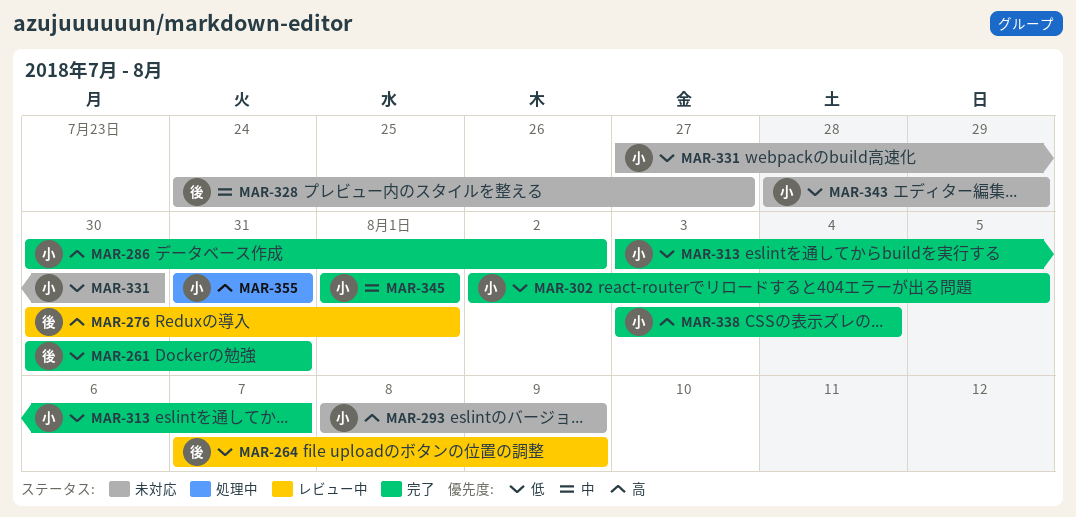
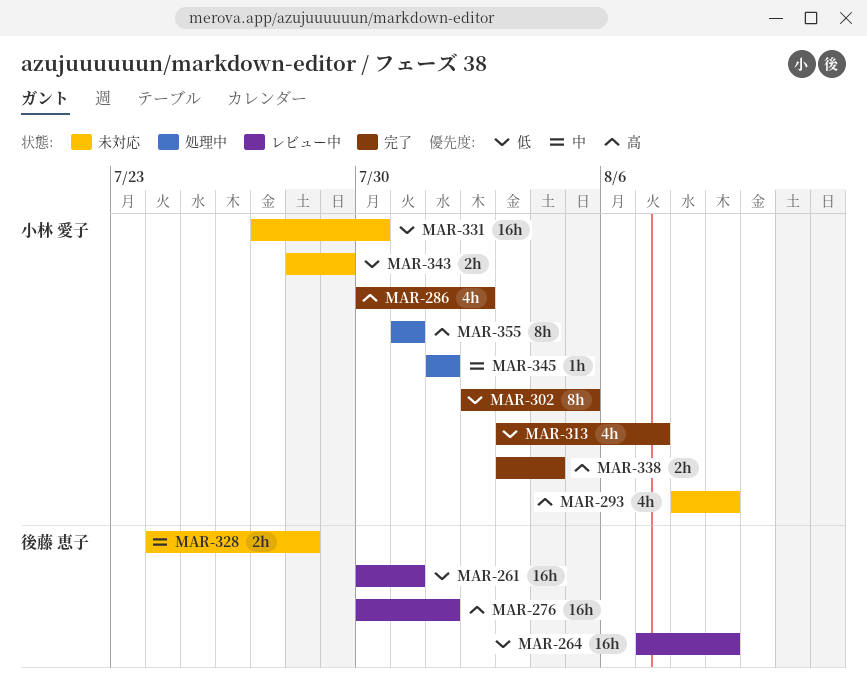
MAR-261, status: 完了 -> レビュー中
MAR-328, due: Jul 27 -> Jul 28
MAR-345, status: 完了 -> 処理中

